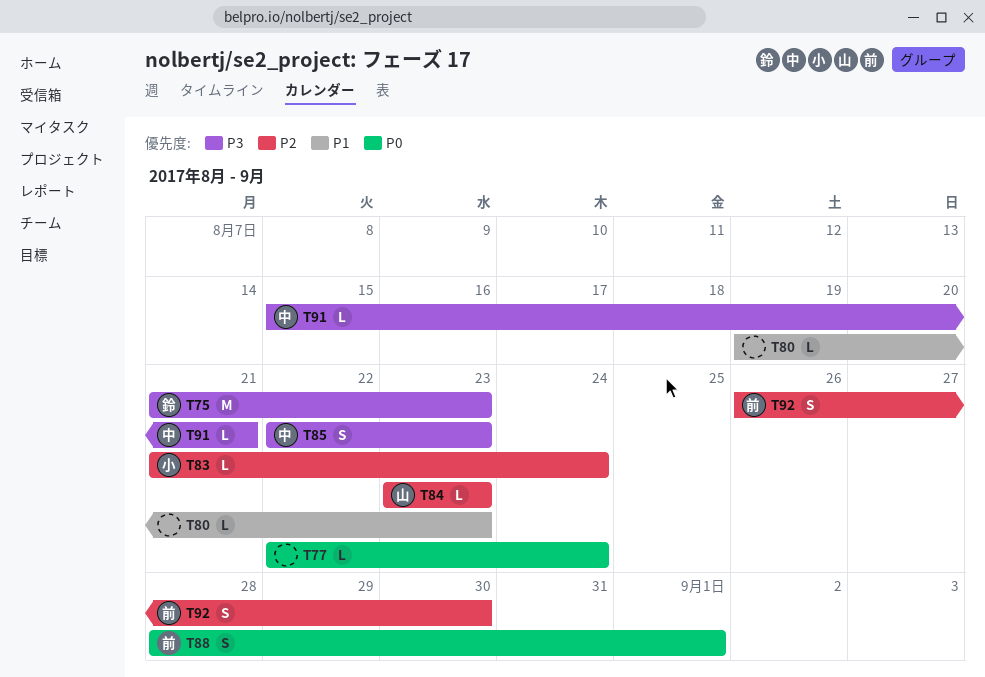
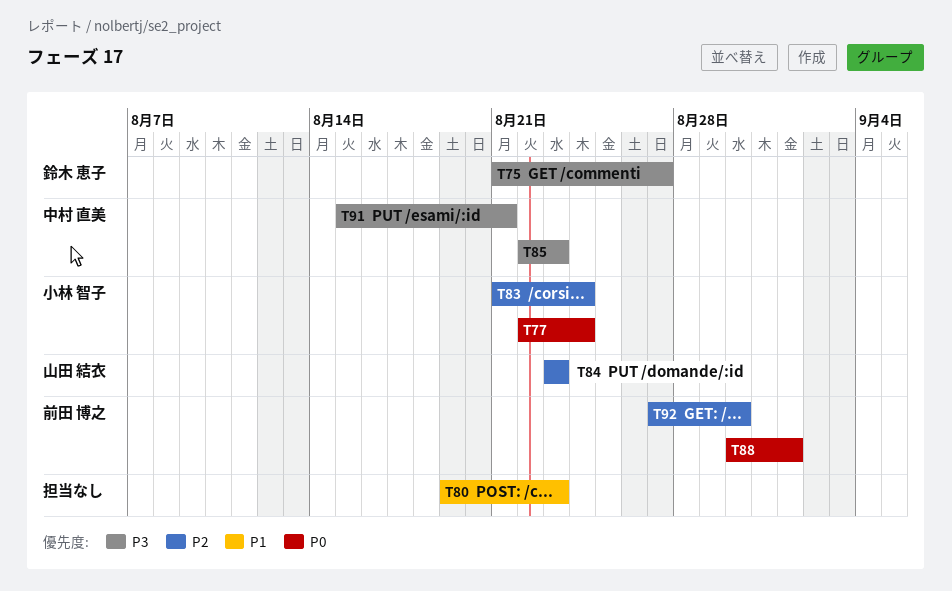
T75, due: Aug 23 -> Aug 27
T77, owner: none -> 小林 智子
T88, start: Aug 28 -> Aug 30
T92, start: Aug 26 -> Aug 27

